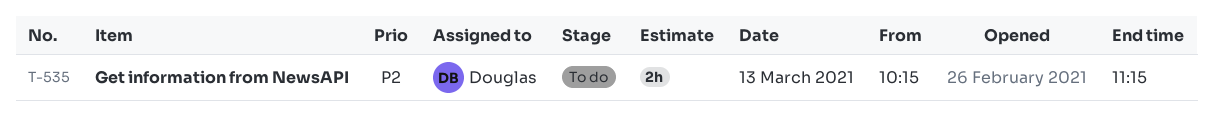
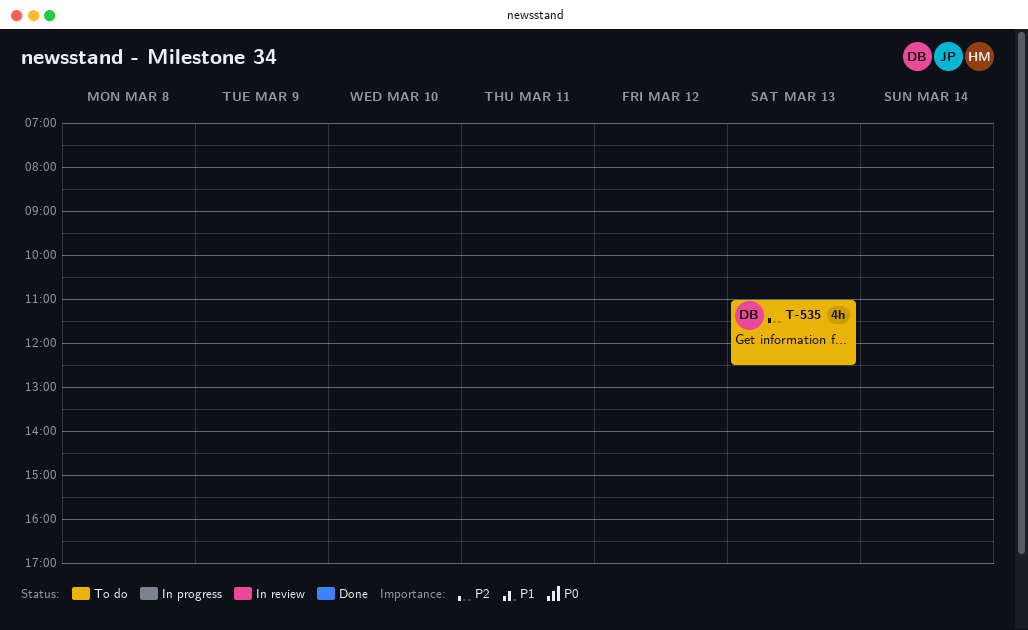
T-535, estimate: 2h -> 4h
T-535, begins: 10:15 -> 11:00
T-535, ends: 11:15 -> 12:30

